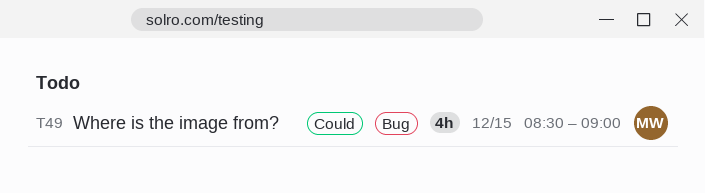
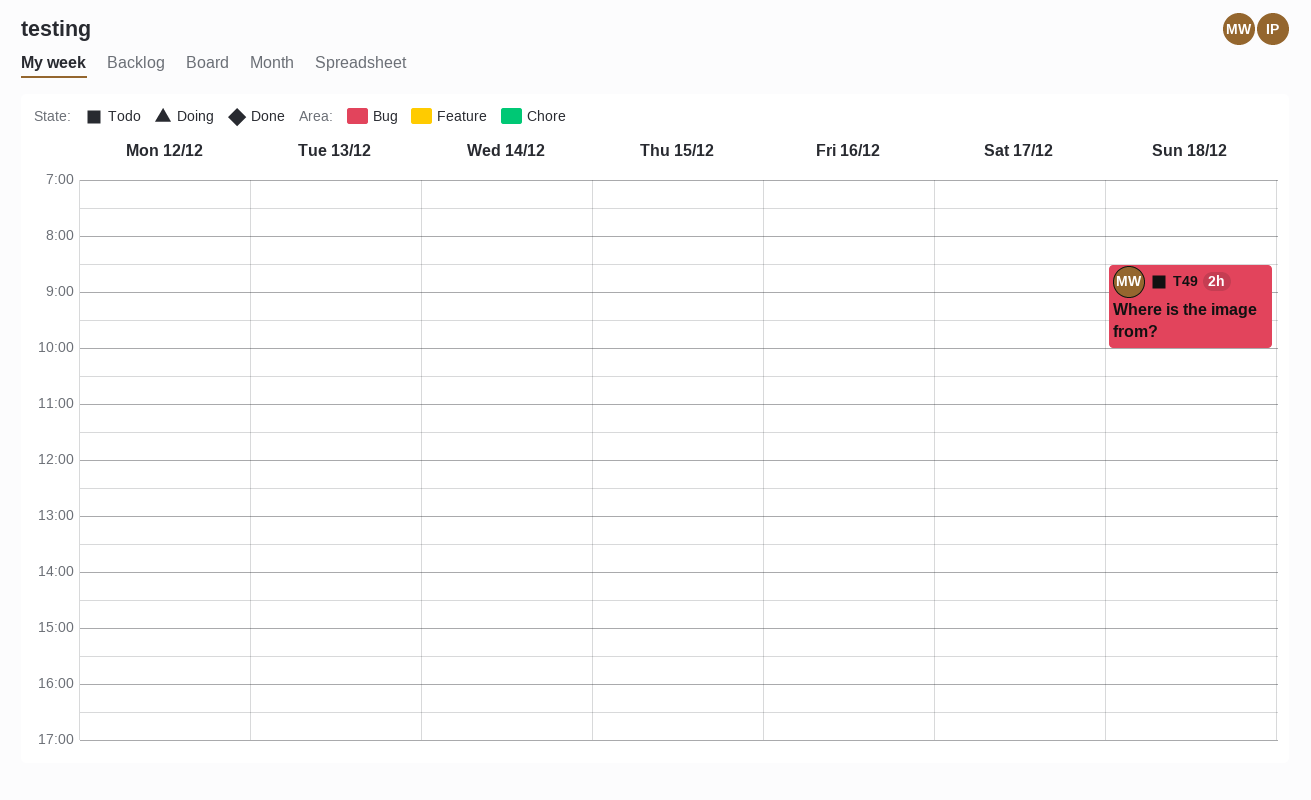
T49, estimate: 4h -> 2h
T49, day: Dec 15 -> Dec 18
T49, ends: 09:00 -> 10:00

